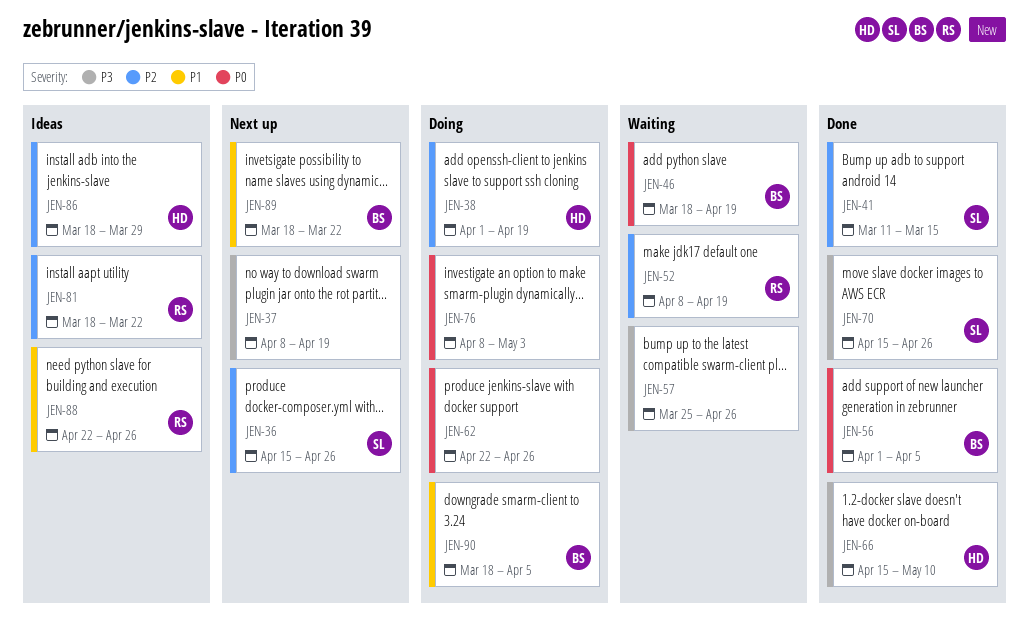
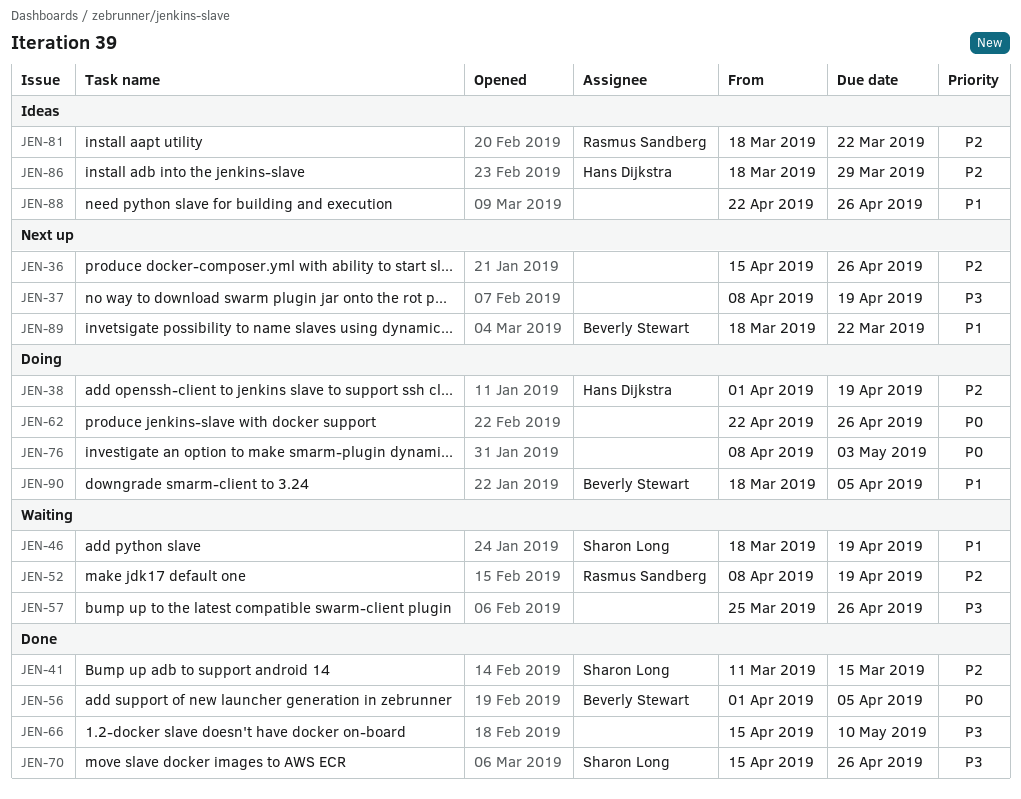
JEN-36, owner: Sharon Long -> none
JEN-46, owner: Beverly Stewart -> Sharon Long
JEN-46, priority: P0 -> P1
JEN-66, owner: Hans Dijkstra -> none
JEN-88, owner: Rasmus Sandberg -> none

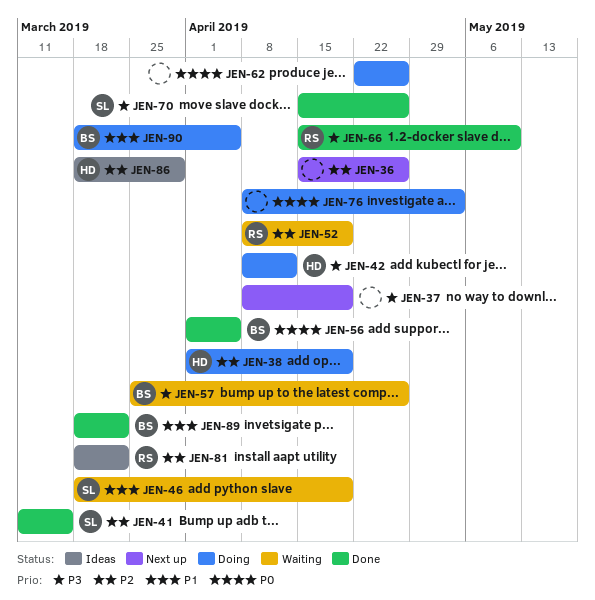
JEN-42: none -> present
JEN-57, owner: none -> Beverly Stewart
JEN-66, owner: none -> Rasmus Sandberg
JEN-88: present -> none
JEN-89, status: Next up -> Done

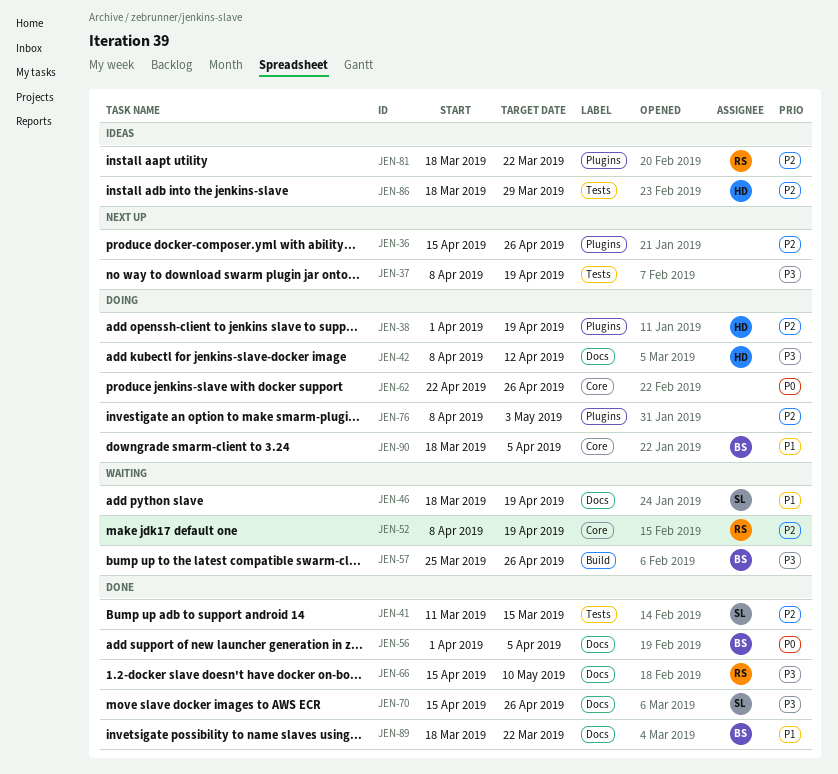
JEN-76, priority: P0 -> P2

